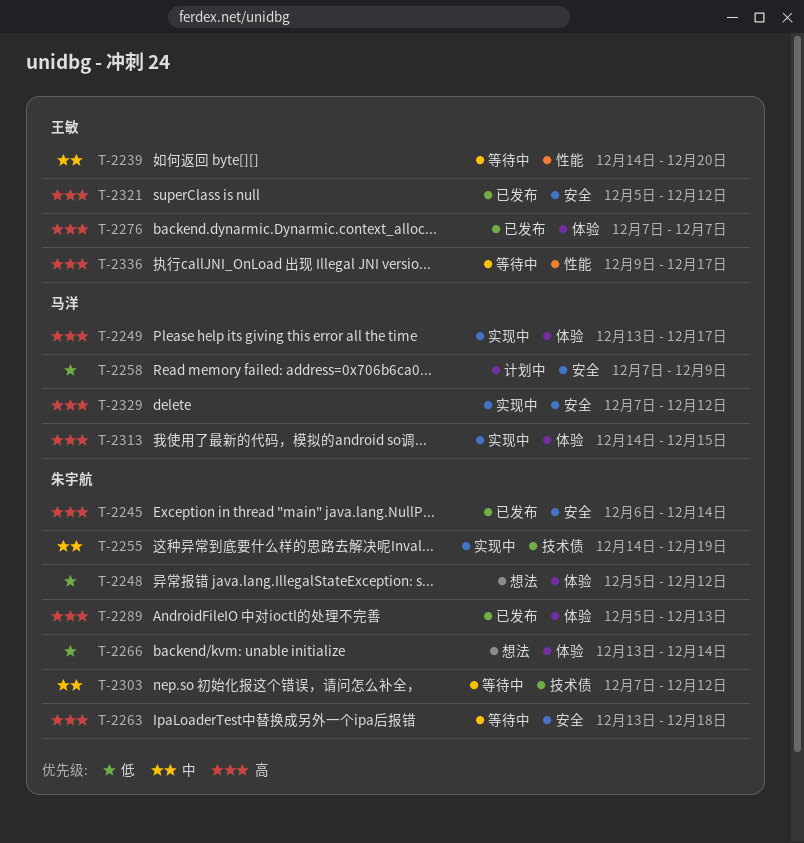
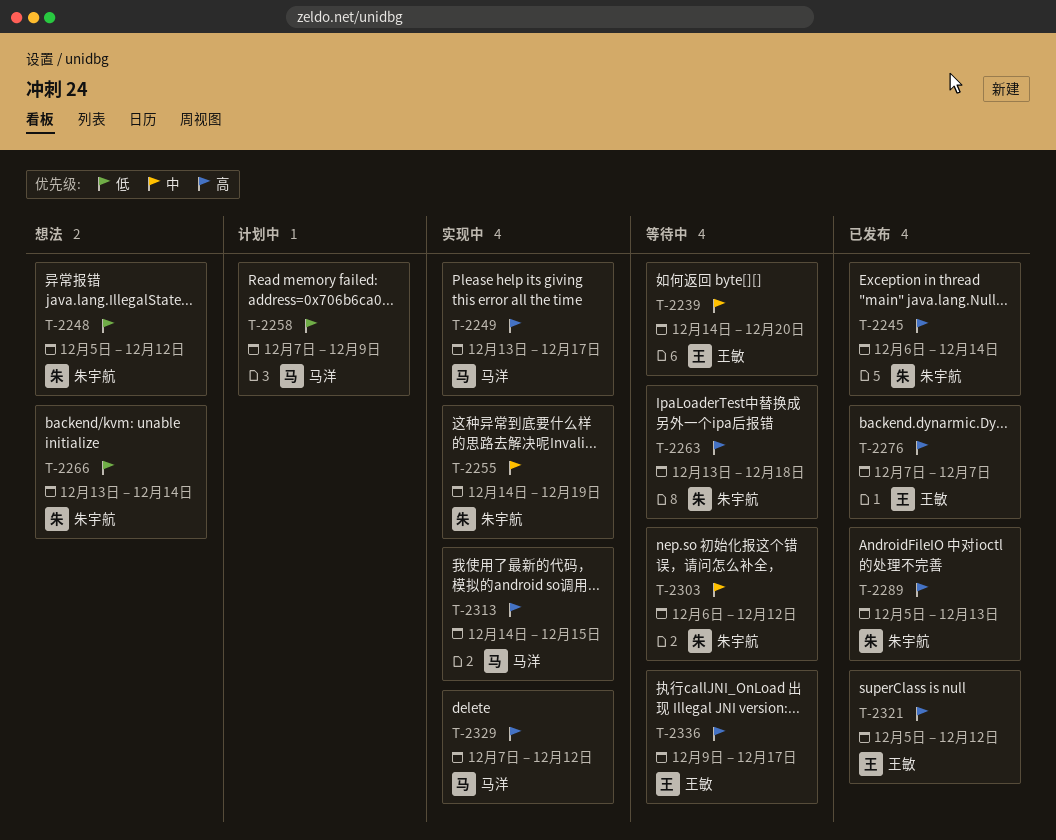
T-2303, start: Dec 7 -> Dec 6

